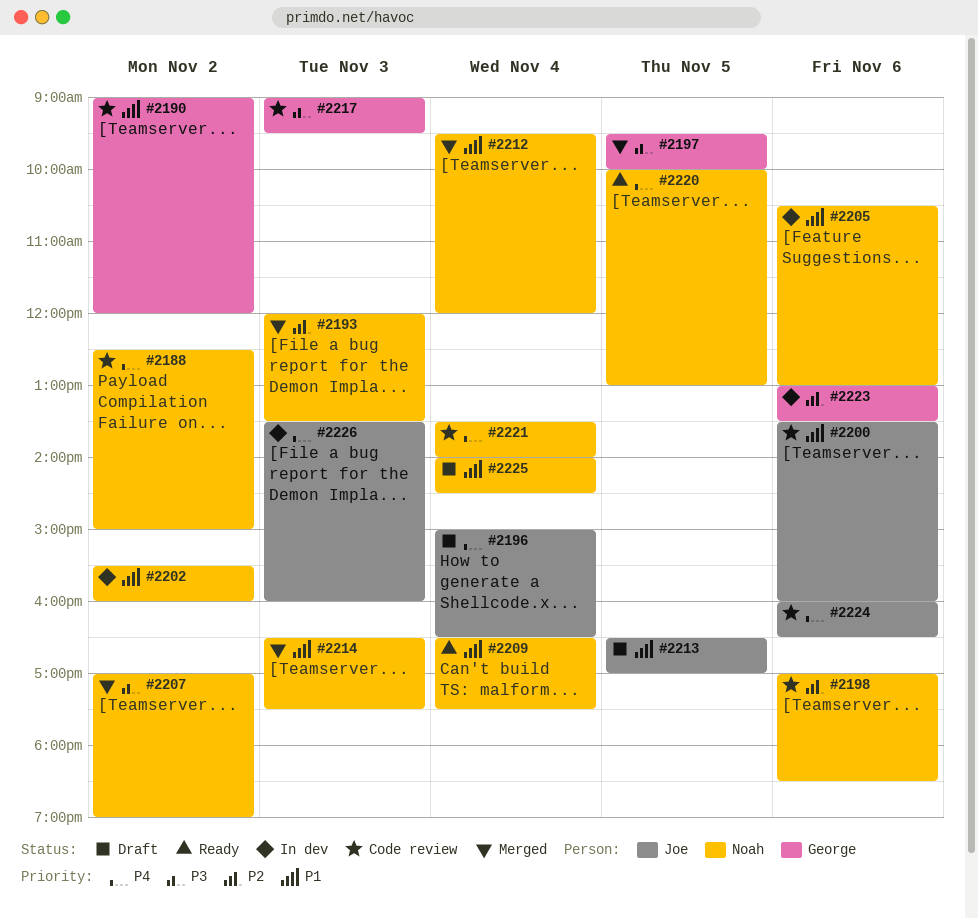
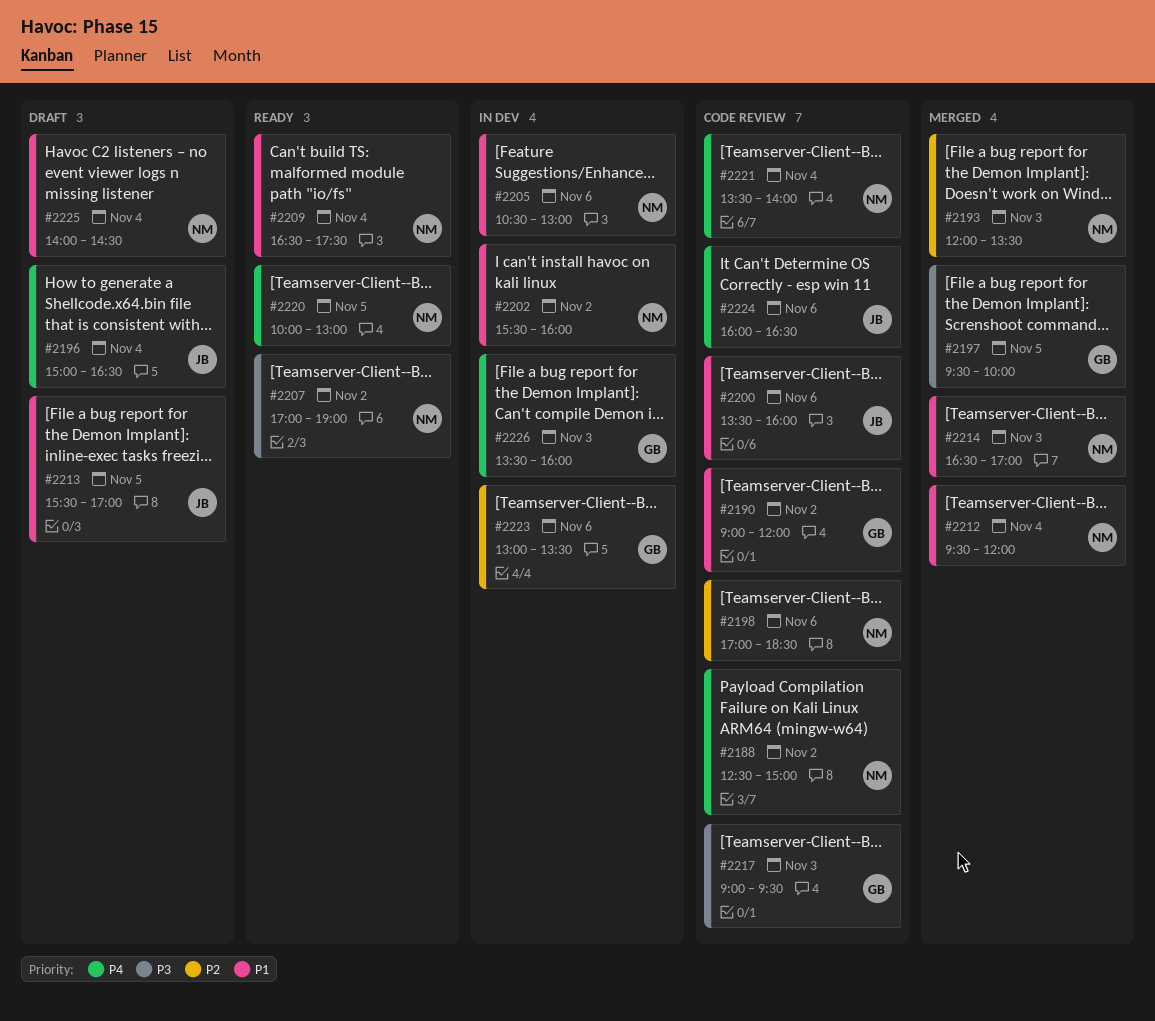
#2207, status: Merged -> Ready
#2213, begins: 16:30 -> 15:30
#2214, ends: 17:30 -> 17:00
#2226, owner: Joe -> George

